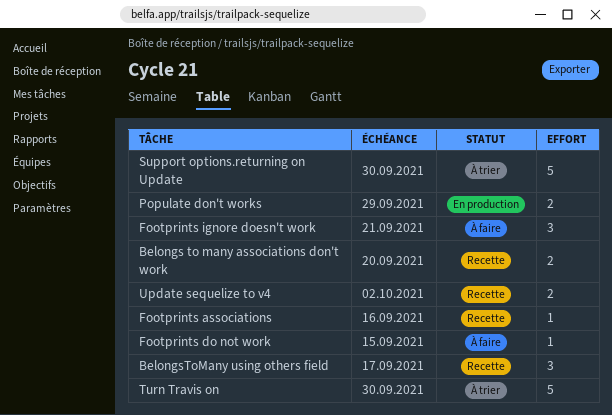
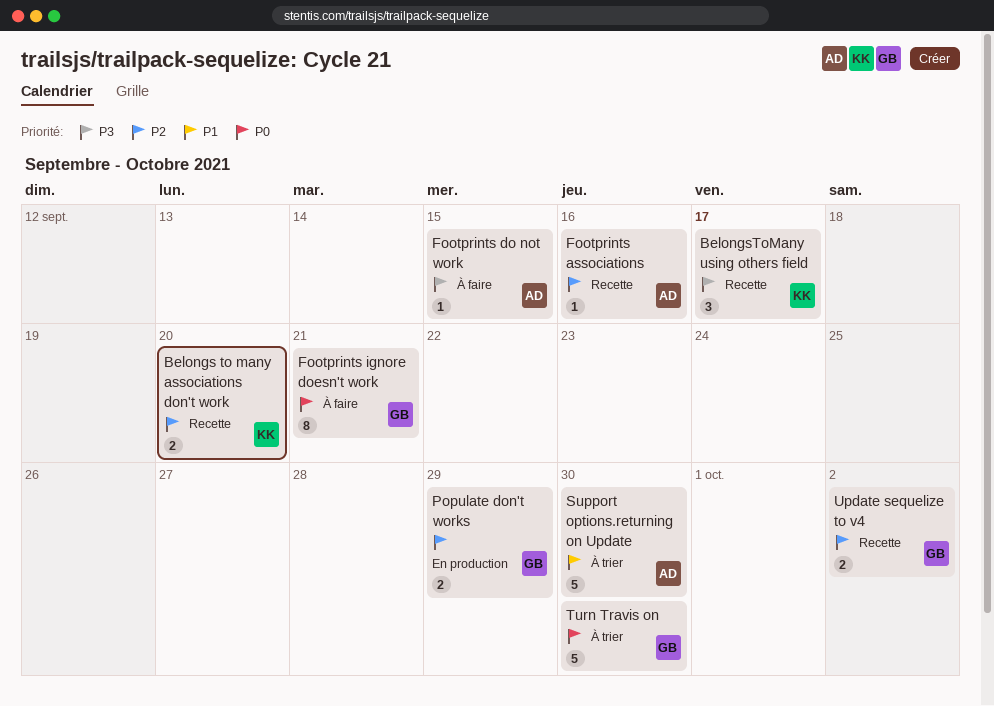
Footprints ignore doesn't work, estimate: 3 -> 8

